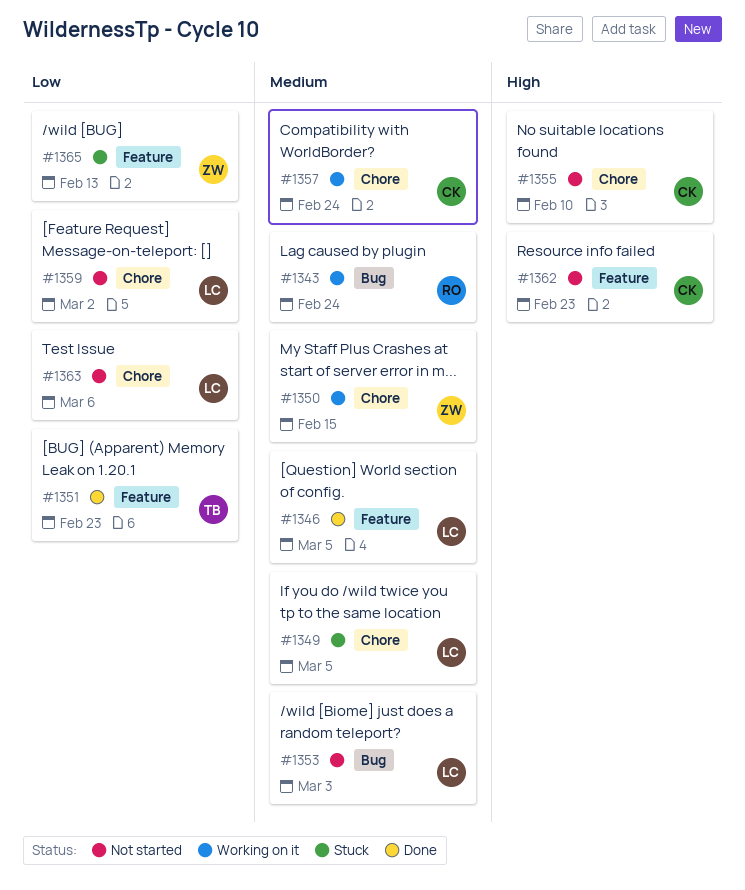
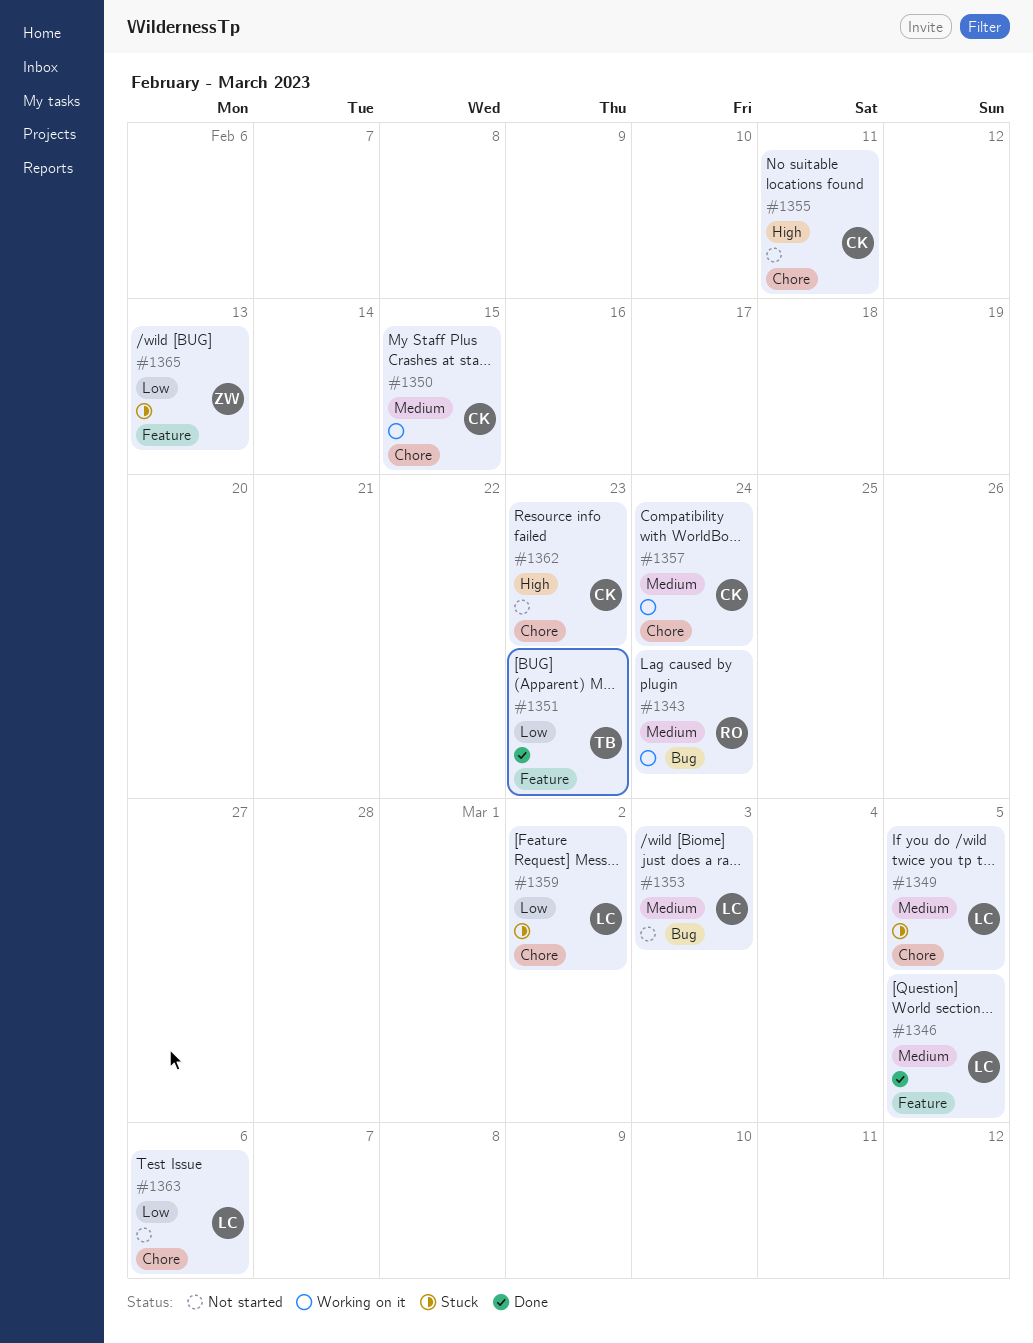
#1350, owner: ZW -> CK
#1355, due: Feb 10 -> Feb 11
#1359, status: Not started -> Stuck
#1362, label: Feature -> Chore

